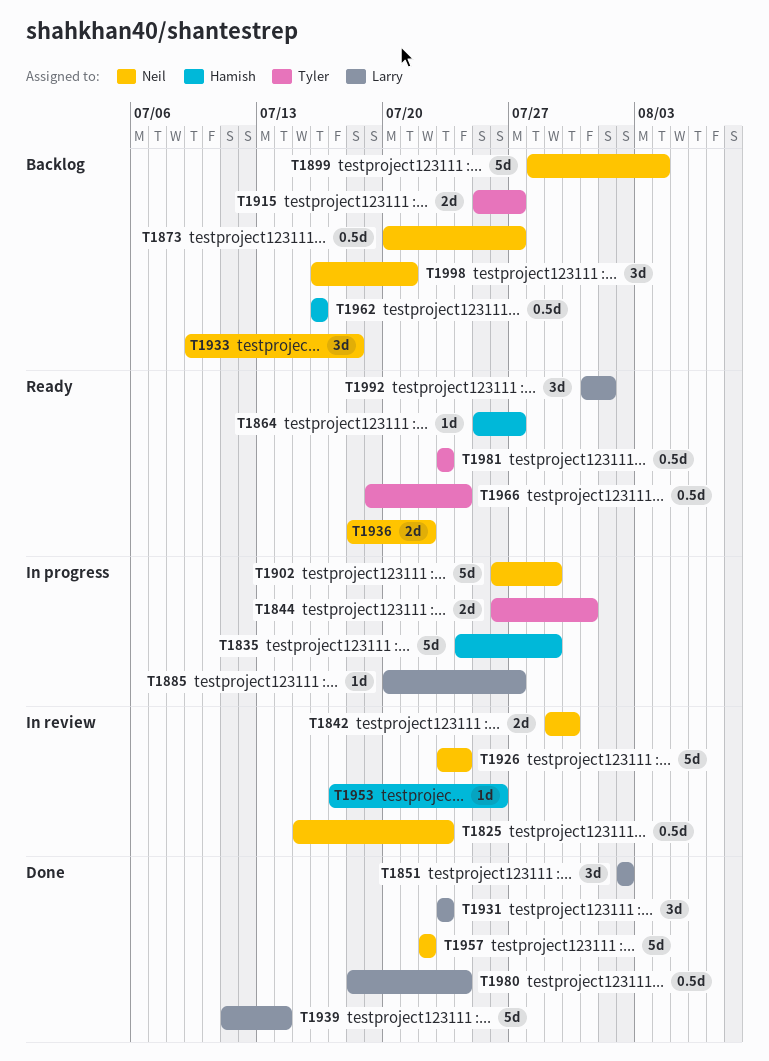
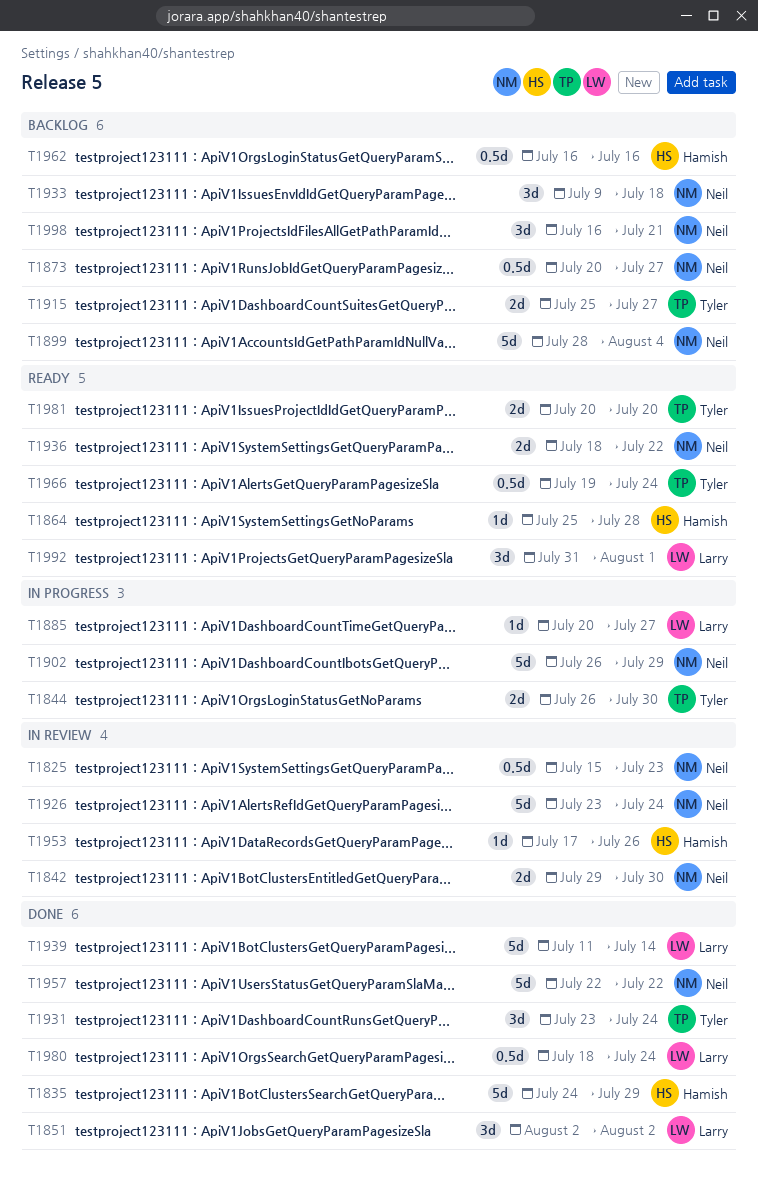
T1835, status: In progress -> Done
T1844, due: Jul 31 -> Jul 30
T1864, due: Jul 27 -> Jul 28
T1931, owner: Larry -> Tyler
T1931, due: Jul 23 -> Jul 24
T1981, estimate: 0.5d -> 2d
T1981, start: Jul 23 -> Jul 20
T1981, due: Jul 23 -> Jul 20

